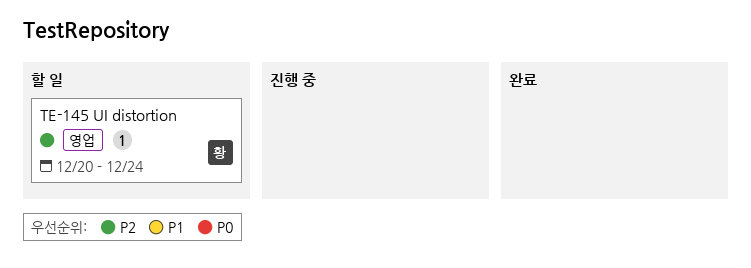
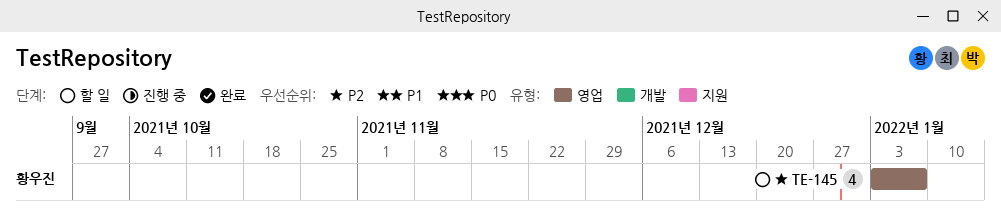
TE-145, estimate: 1 -> 4
TE-145, start: Dec 20 -> Jan 3
TE-145, due: Dec 24 -> Jan 7

